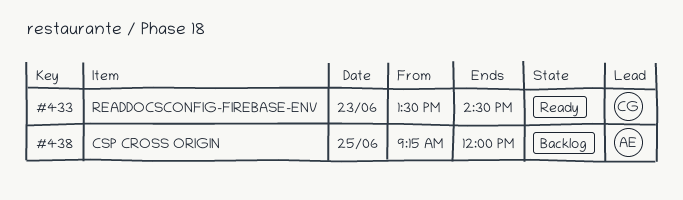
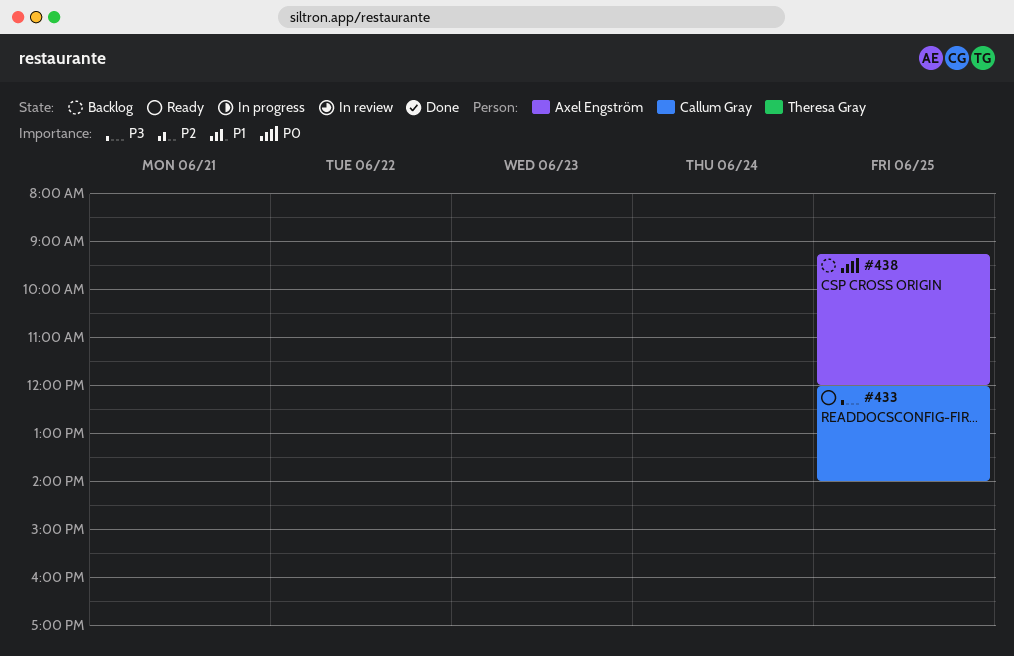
#433, day: Jun 23 -> Jun 25
#433, begins: 13:30 -> 12:00
#433, ends: 14:30 -> 14:00

